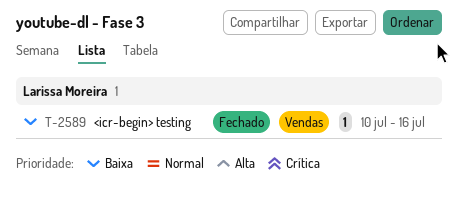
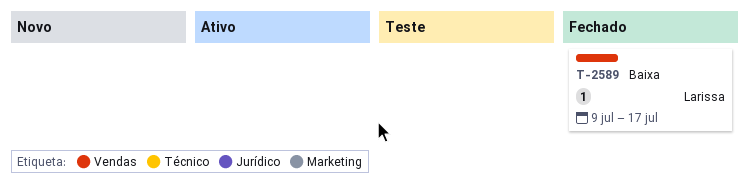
T-2589, start: Jul 10 -> Jul 9
T-2589, due: Jul 16 -> Jul 17

